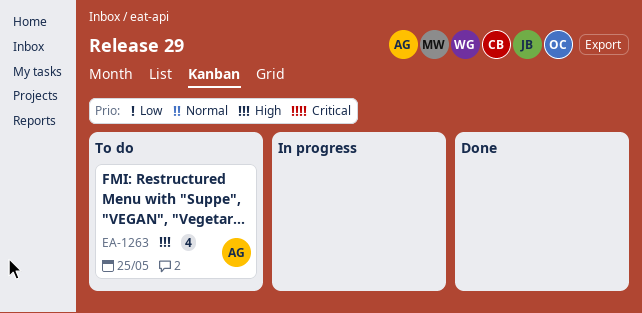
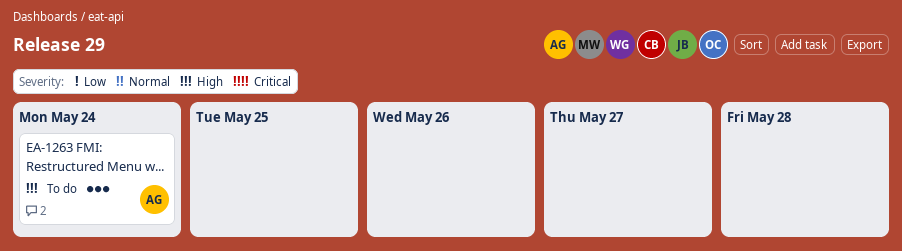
EA-1263, estimate: 4 -> 3
EA-1263, due: May 25 -> May 24

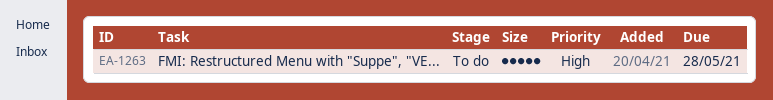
EA-1263, estimate: 3 -> 5
EA-1263, due: May 24 -> May 28

